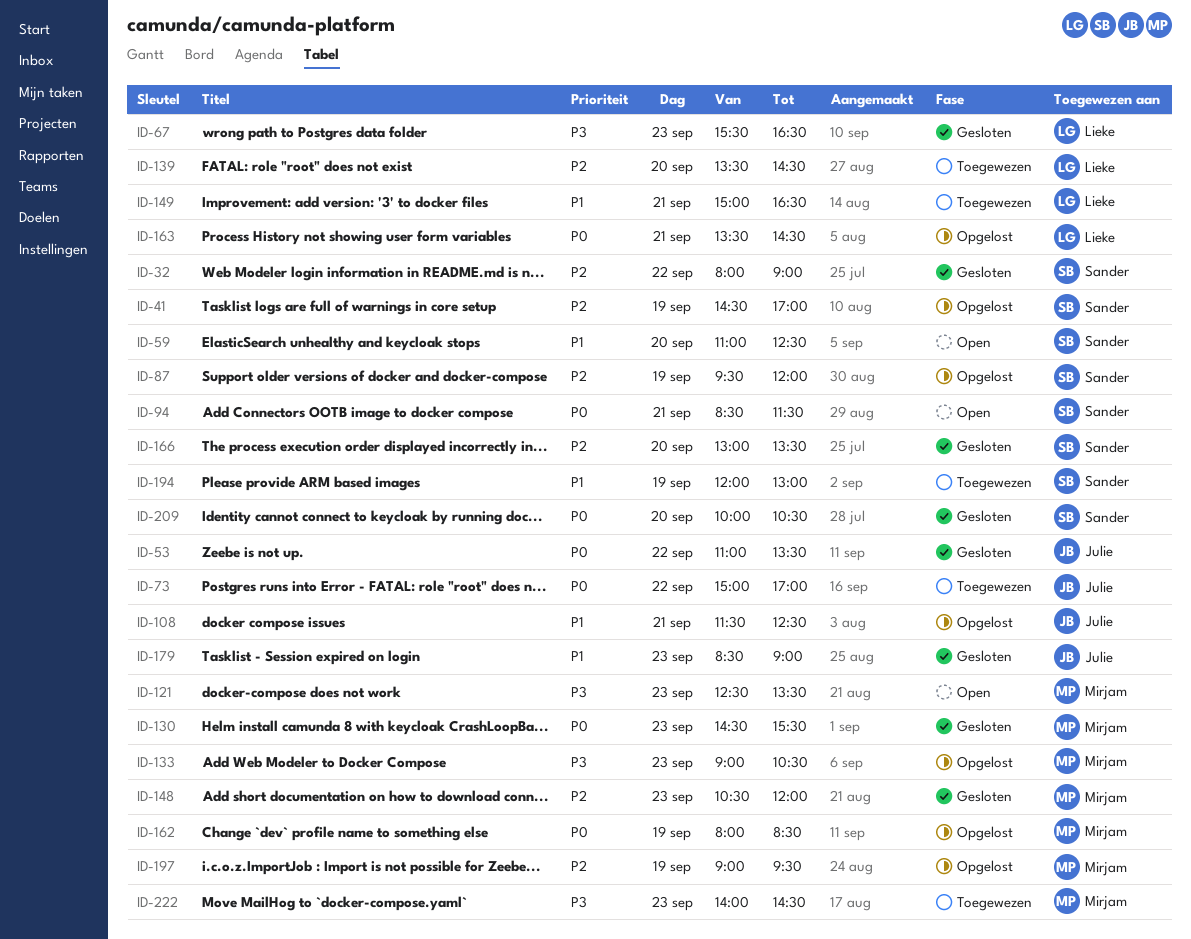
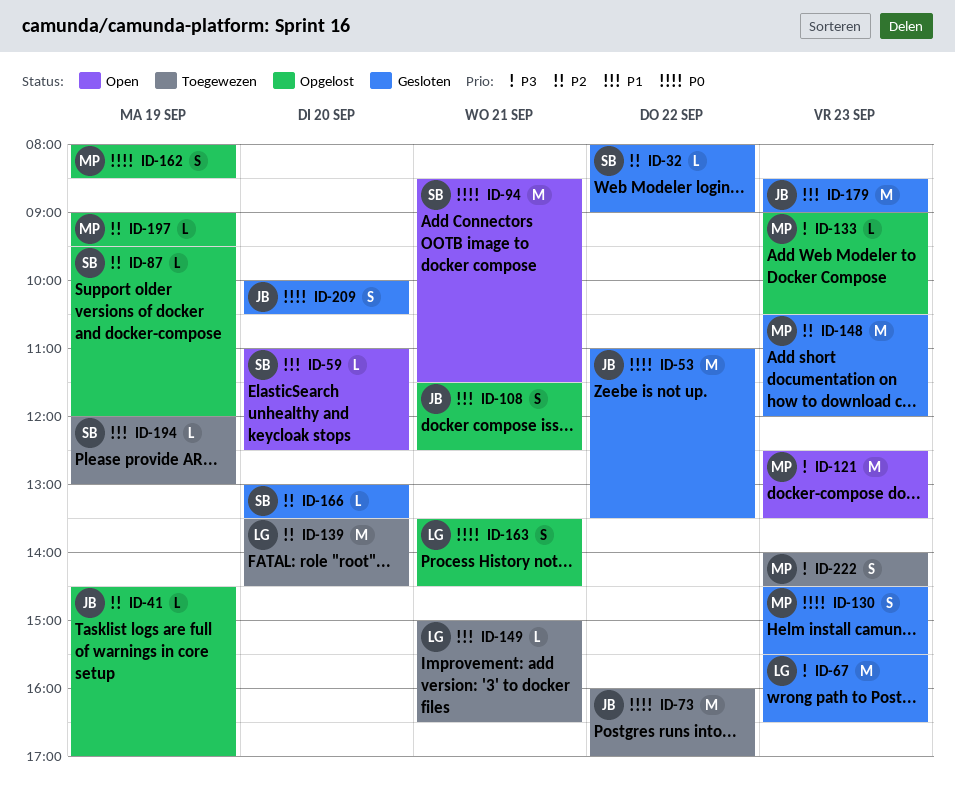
ID-41, owner: Sander -> Julie
ID-73, begins: 15:00 -> 16:00
ID-209, owner: Sander -> Julie

